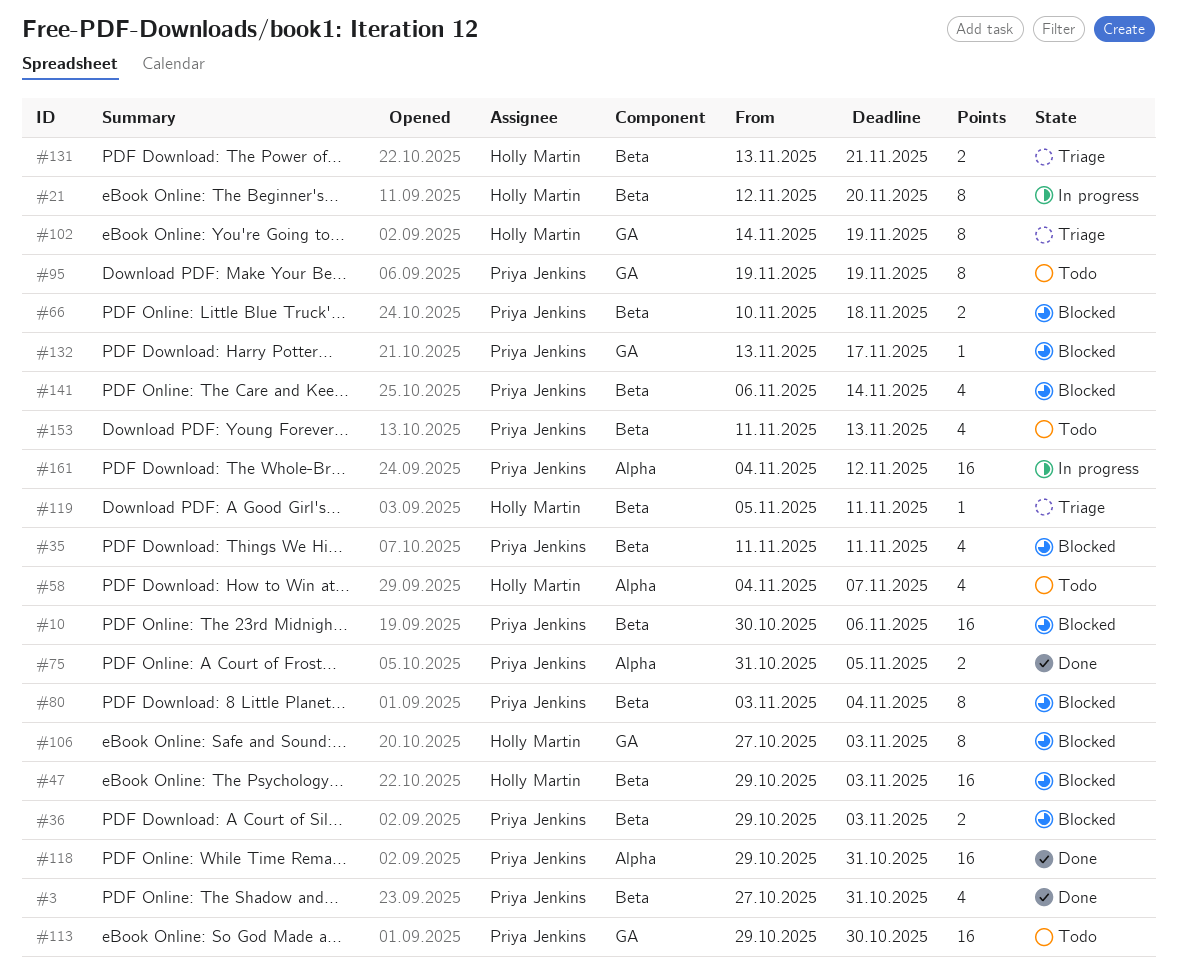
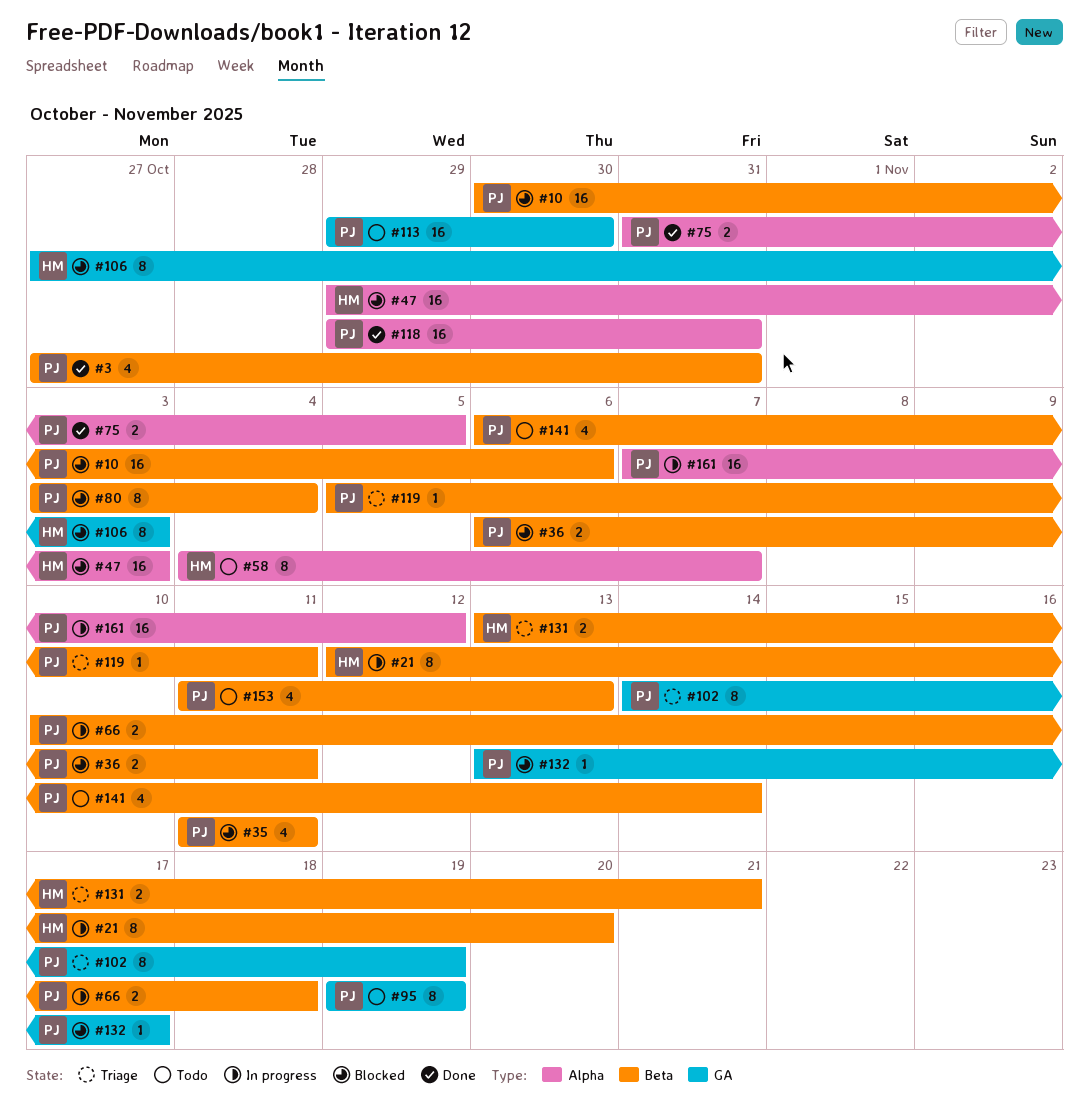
#36, start: Oct 29 -> Nov 6
#36, due: Nov 3 -> Nov 11
#47, label: Beta -> Alpha
#58, estimate: 4 -> 8
#66, status: Blocked -> In progress
#102, owner: Holly Martin -> Priya Jenkins
#119, owner: Holly Martin -> Priya Jenkins
#141, status: Blocked -> Todo
#161, start: Nov 4 -> Nov 7

